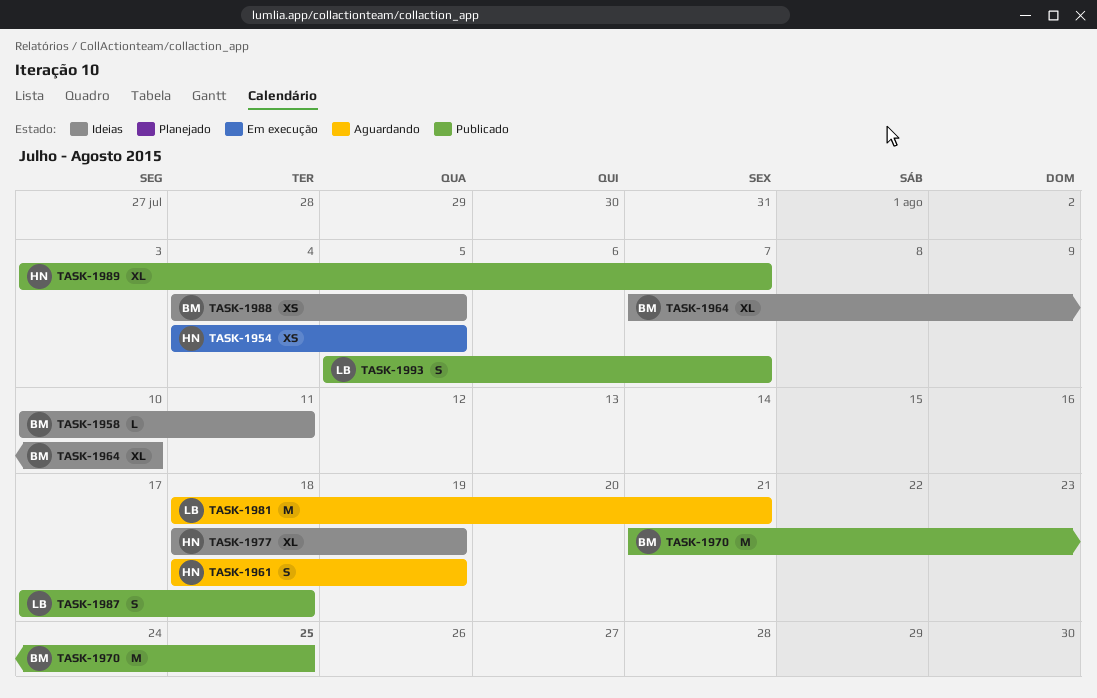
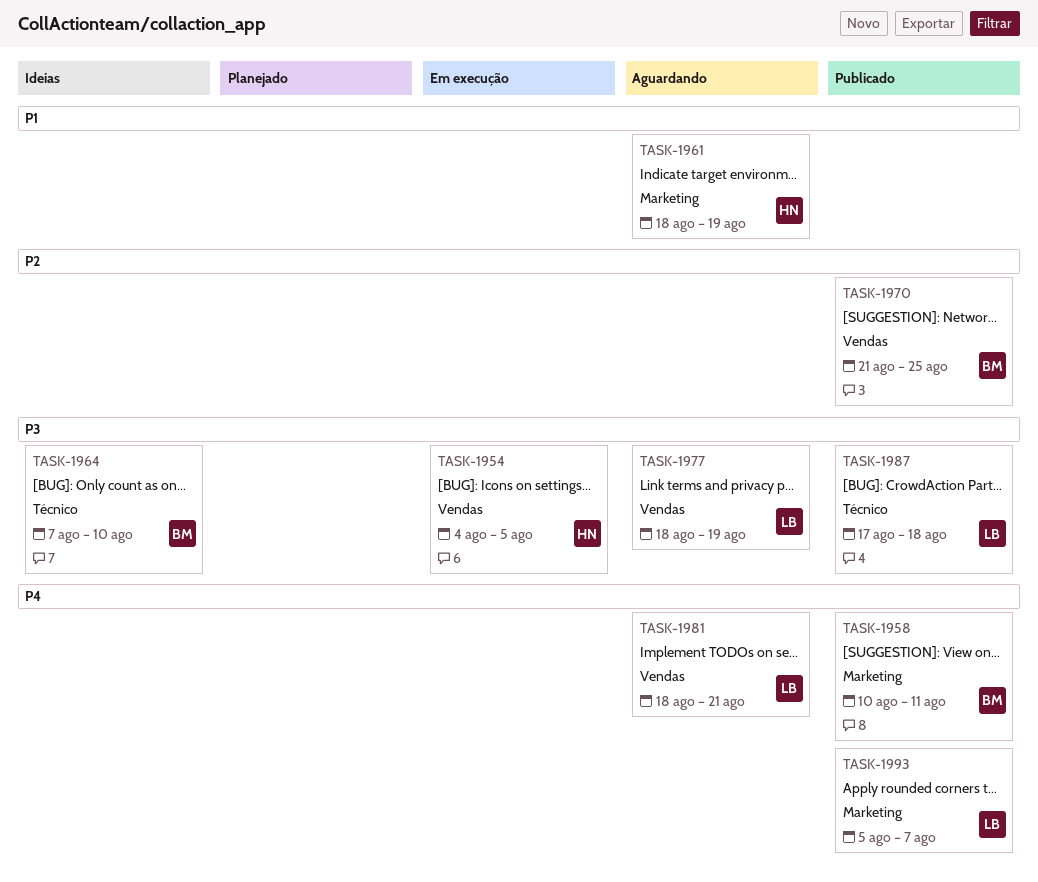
TASK-1958, status: Ideias -> Publicado
TASK-1977, status: Ideias -> Aguardando
TASK-1977, owner: HN -> LB
TASK-1988: present -> none
TASK-1989: present -> none

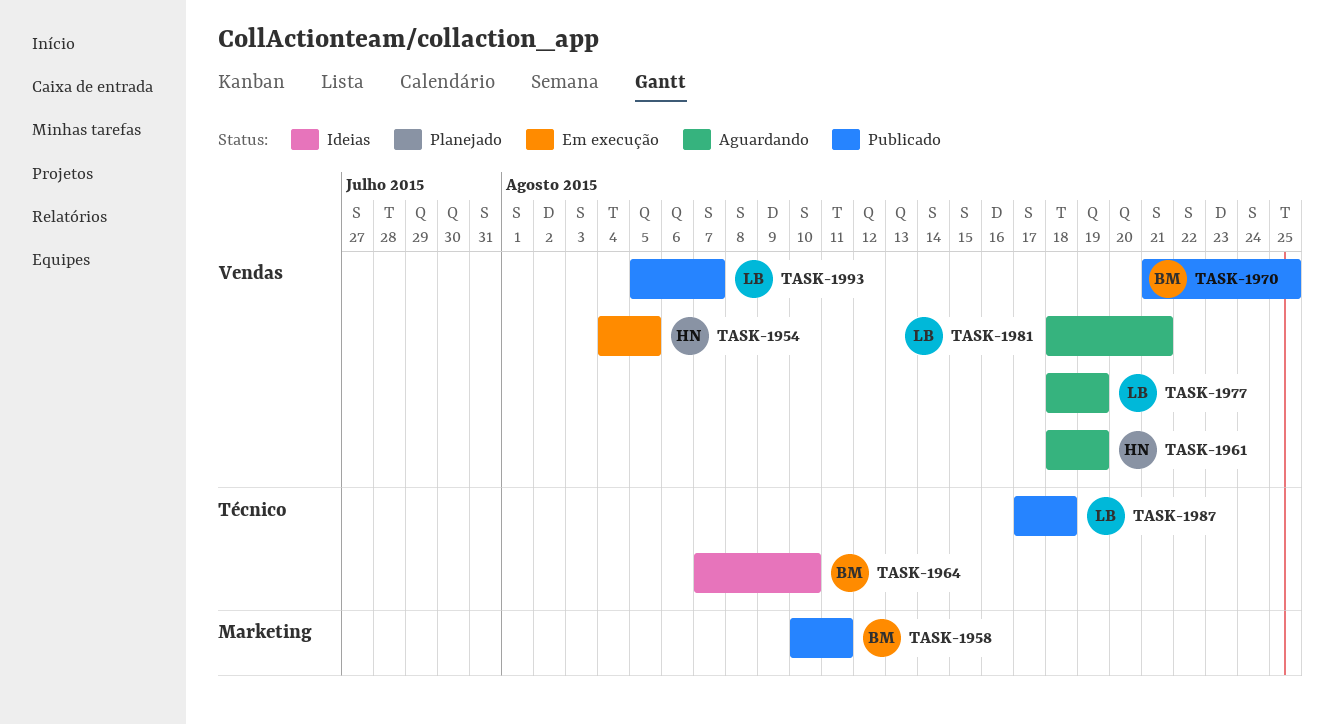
TASK-1961, label: Marketing -> Vendas
TASK-1993, label: Marketing -> Vendas

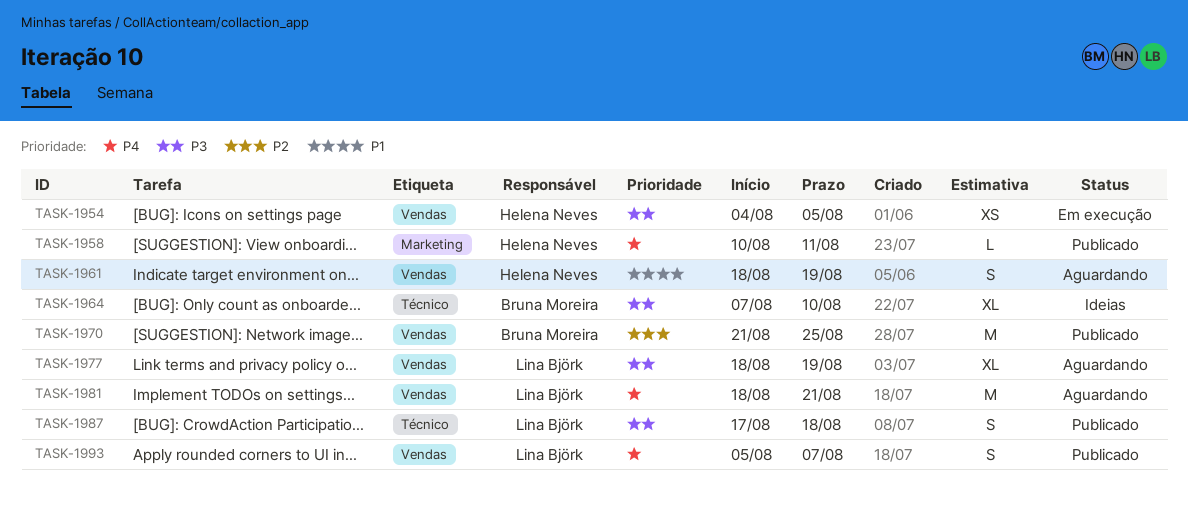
TASK-1958, owner: Bruna Moreira -> Helena Neves

